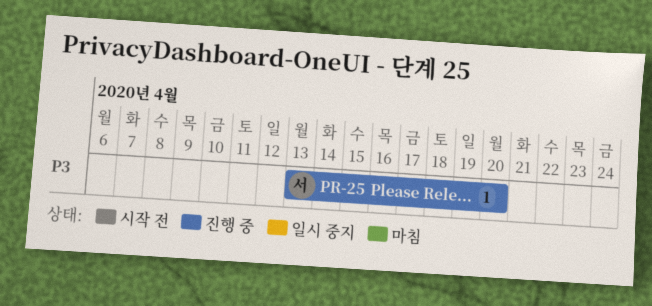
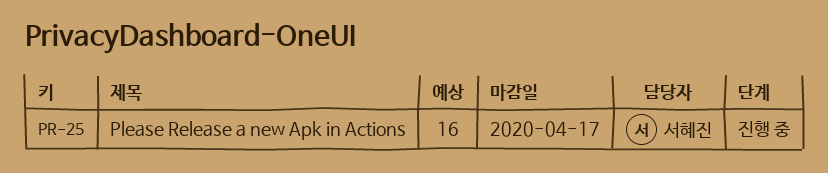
PR-25, estimate: 1 -> 16
PR-25, due: Apr 20 -> Apr 17

